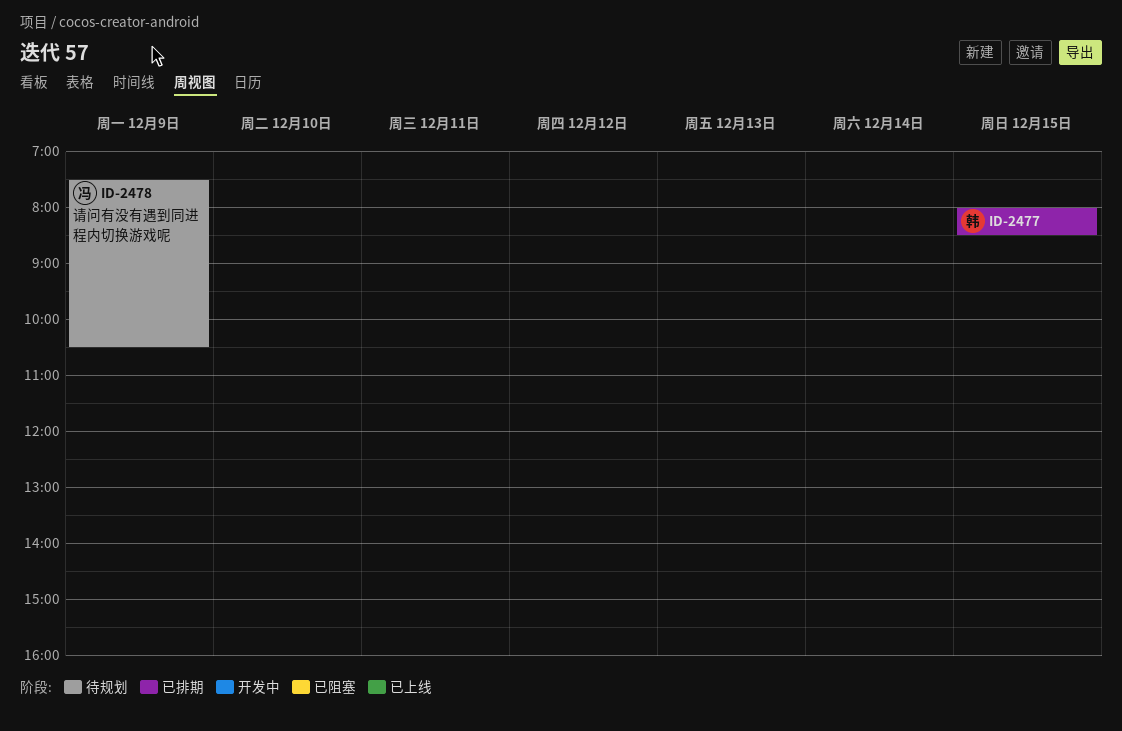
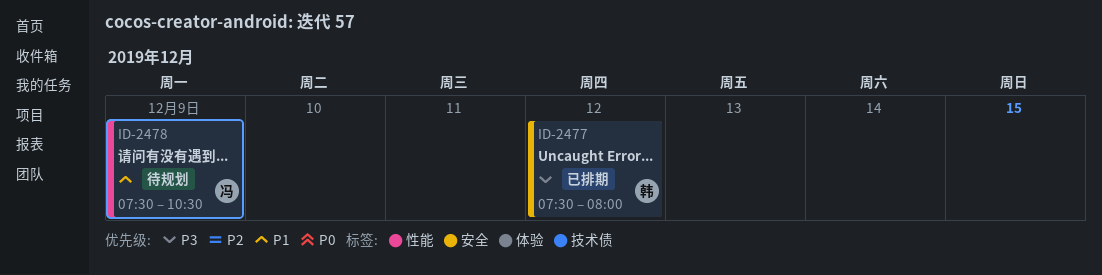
ID-2477, day: Dec 15 -> Dec 12
ID-2477, begins: 08:00 -> 07:30
ID-2477, ends: 08:30 -> 08:00

